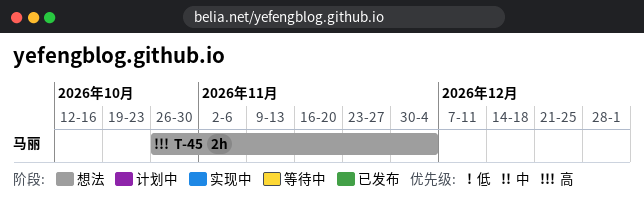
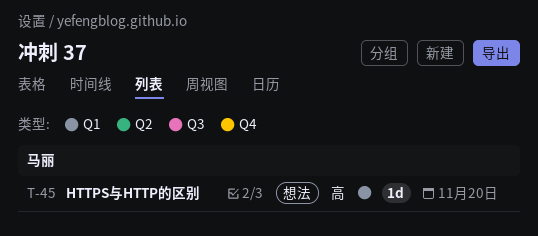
T-45, estimate: 2h -> 1d
T-45, due: Dec 4 -> Nov 20

